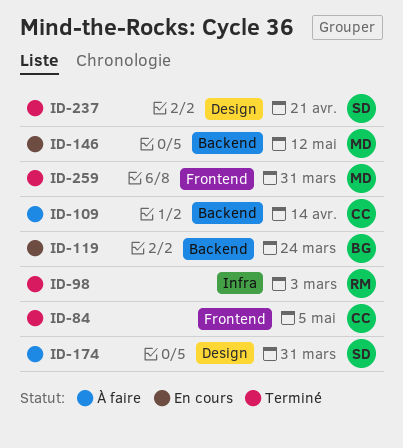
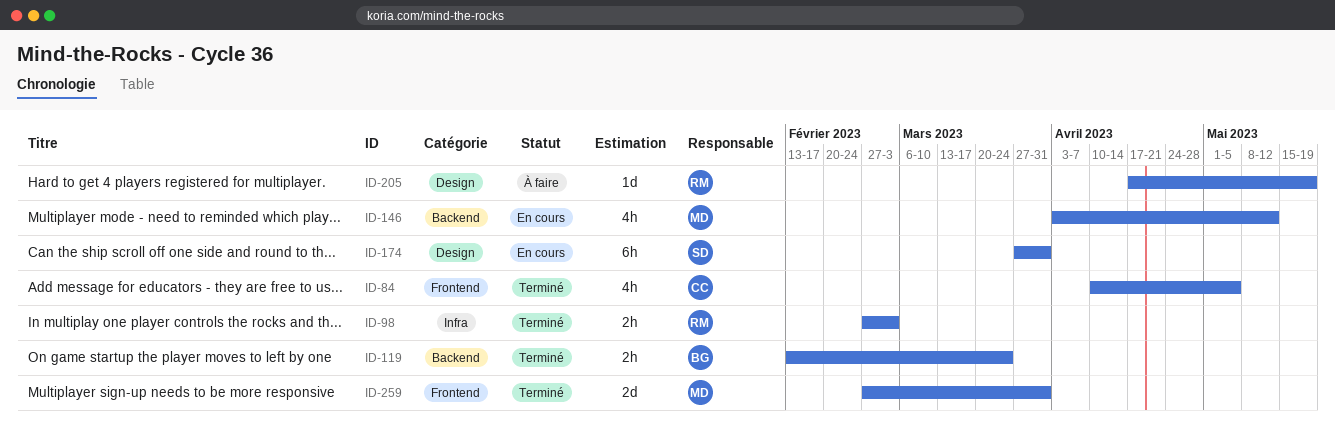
ID-109: present -> none
ID-119, status: En cours -> Terminé
ID-174, status: À faire -> En cours
ID-205: none -> present
ID-237: present -> none

